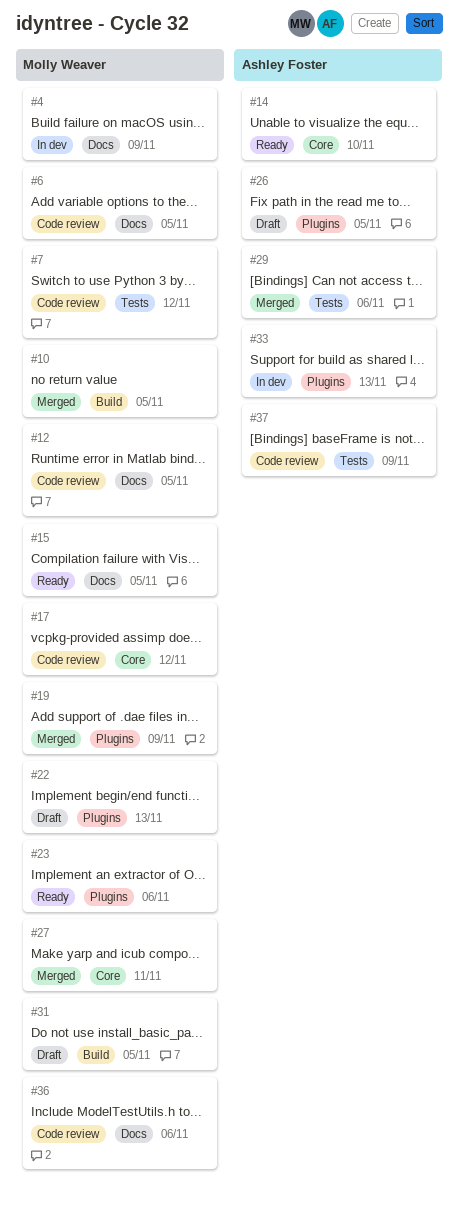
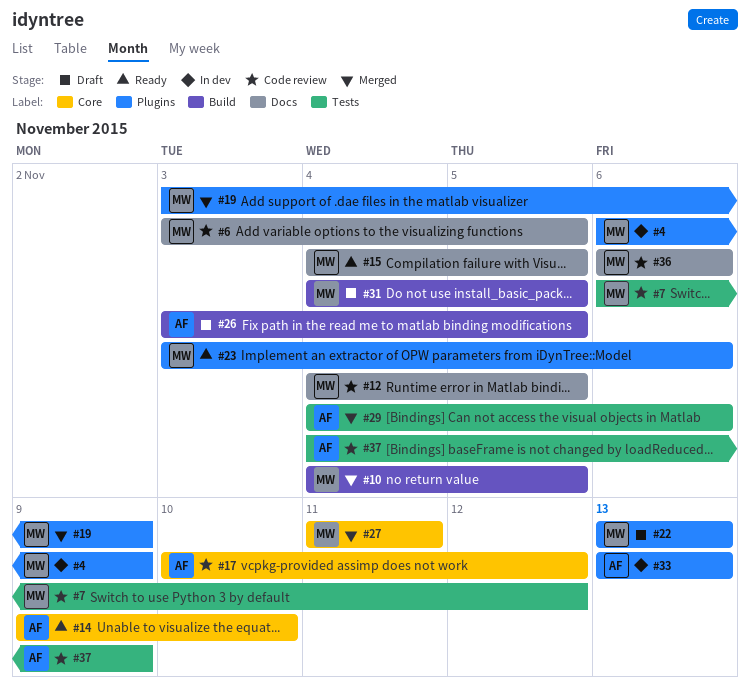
#4, label: Docs -> Plugins
#17, owner: Molly Weaver -> Ashley Foster
#26, label: Plugins -> Build

